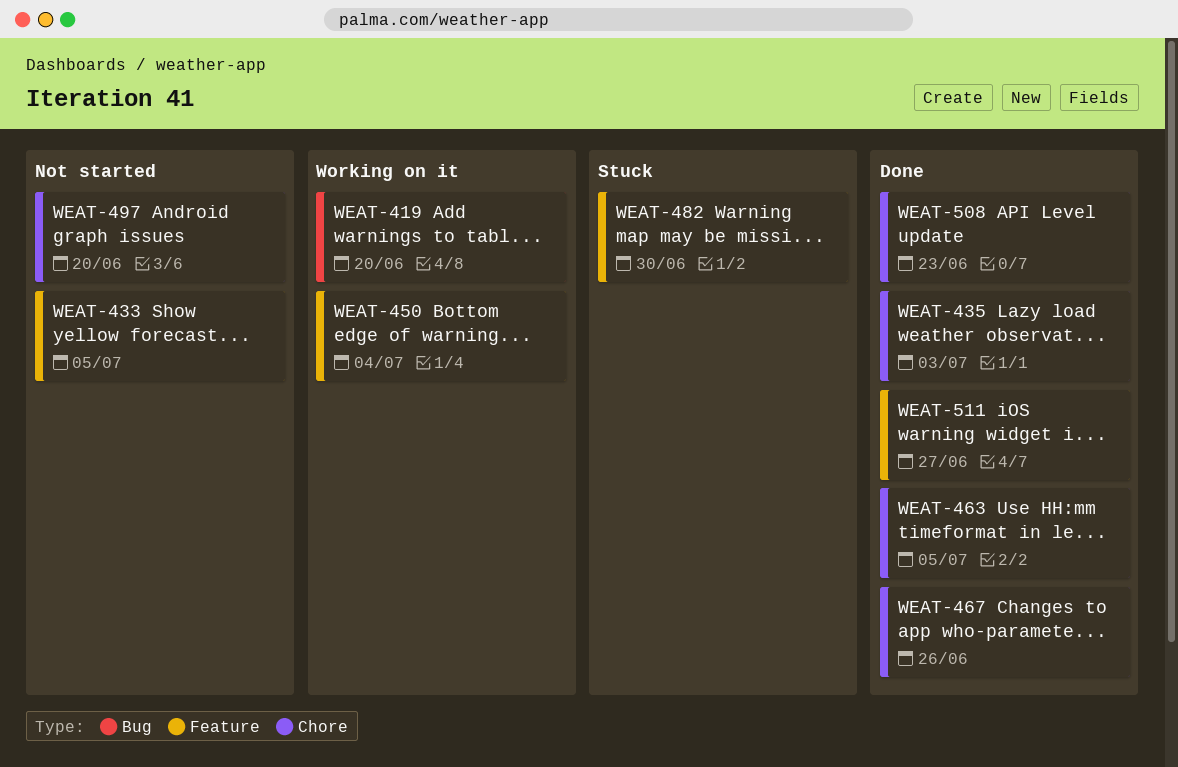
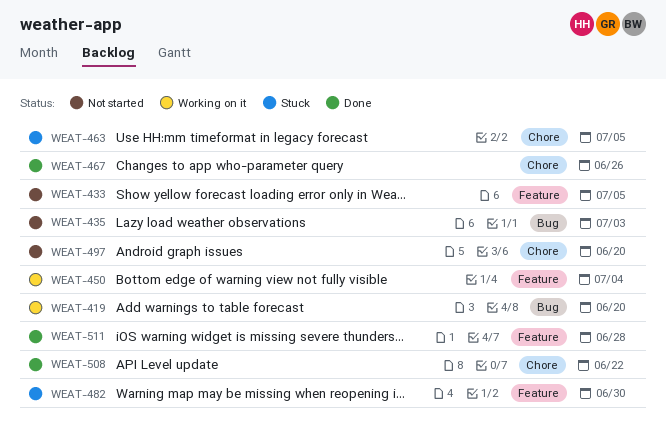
WEAT-435, status: Done -> Not started
WEAT-435, label: Chore -> Bug
WEAT-463, status: Done -> Stuck
WEAT-508, due: Jun 23 -> Jun 22
WEAT-511, due: Jun 27 -> Jun 28

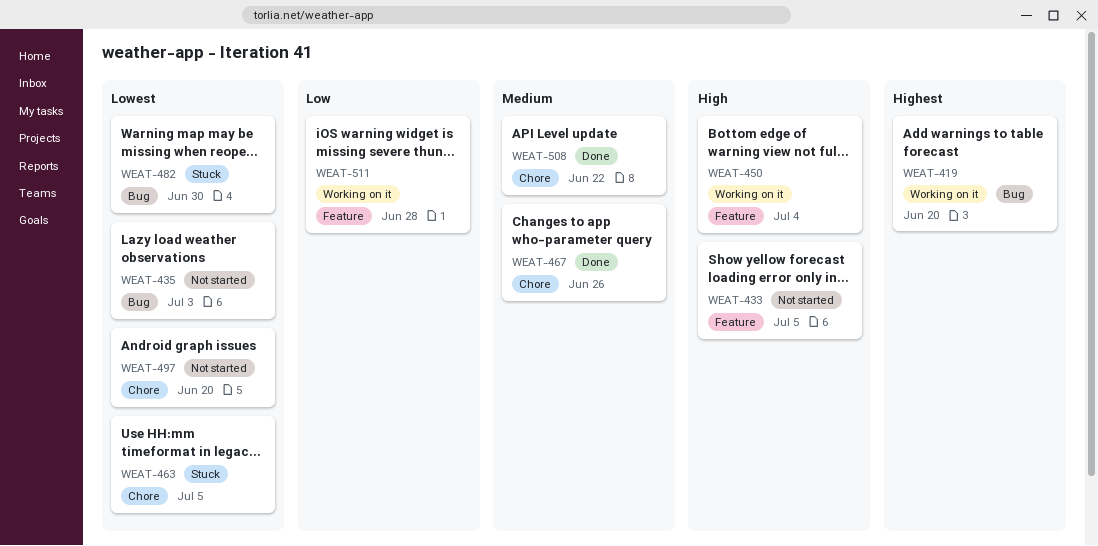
WEAT-482, label: Feature -> Bug
WEAT-511, status: Done -> Working on it

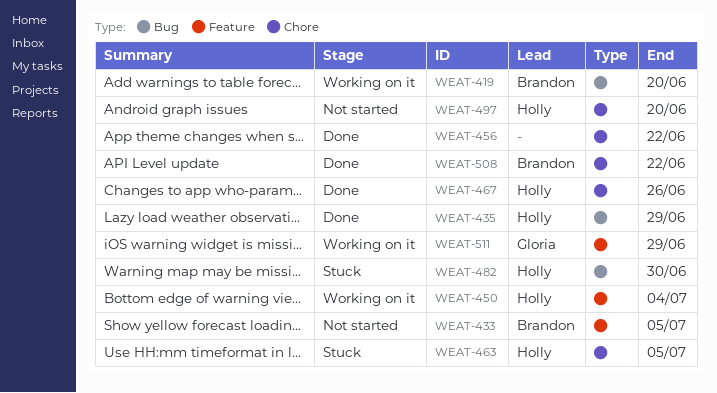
WEAT-435, status: Not started -> Done
WEAT-435, due: Jul 3 -> Jun 29
WEAT-456: none -> present
WEAT-511, due: Jun 28 -> Jun 29

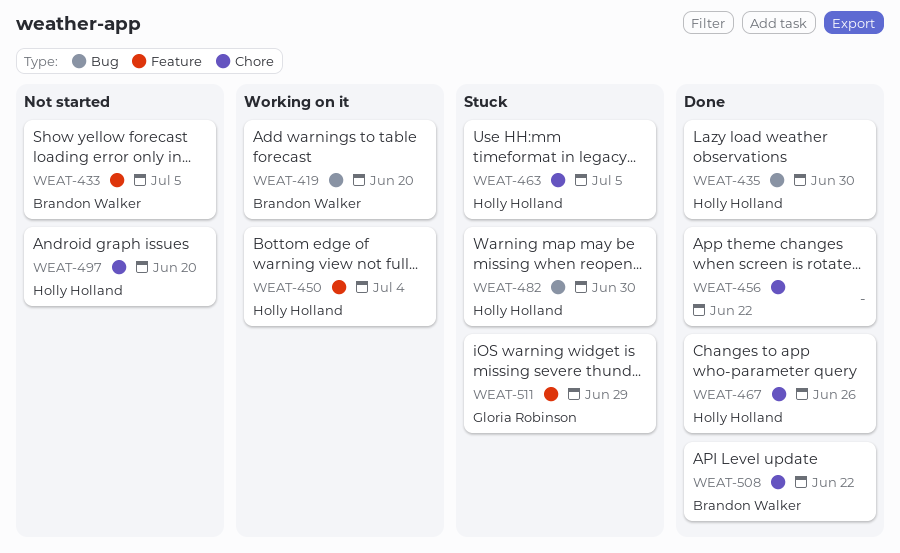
WEAT-435, due: Jun 29 -> Jun 30
WEAT-511, status: Working on it -> Stuck

